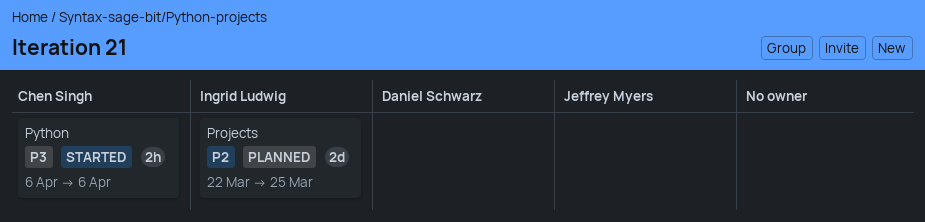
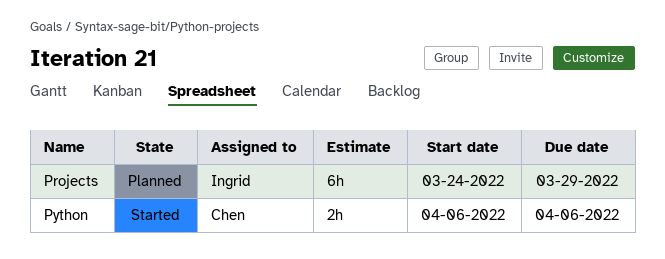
Projects, estimate: 2d -> 6h
Projects, start: Mar 22 -> Mar 24
Projects, due: Mar 25 -> Mar 29

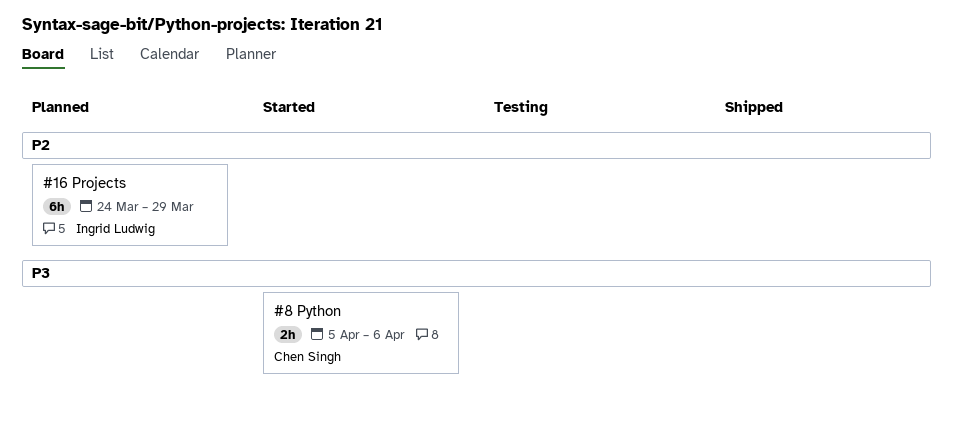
Python, start: Apr 6 -> Apr 5

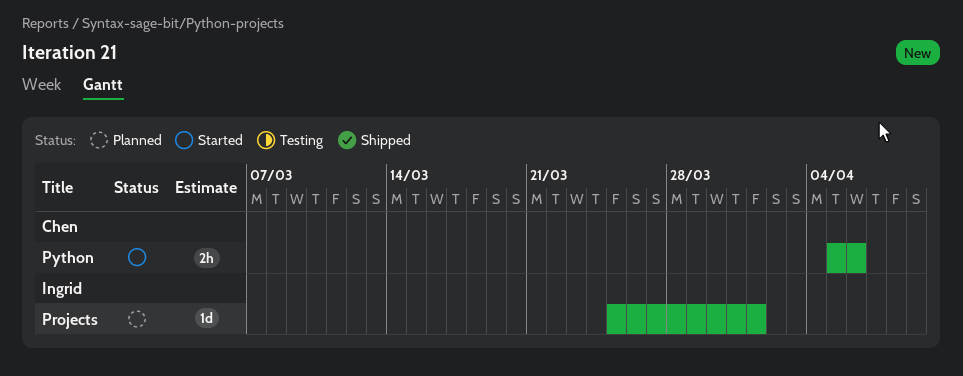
Projects, estimate: 6h -> 1d
Projects, start: Mar 24 -> Mar 25
Projects, due: Mar 29 -> Apr 1

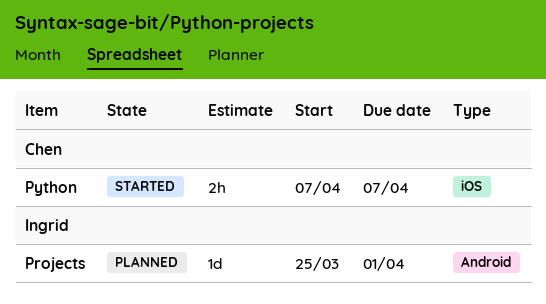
Python, start: Apr 5 -> Apr 7
Python, due: Apr 6 -> Apr 7

